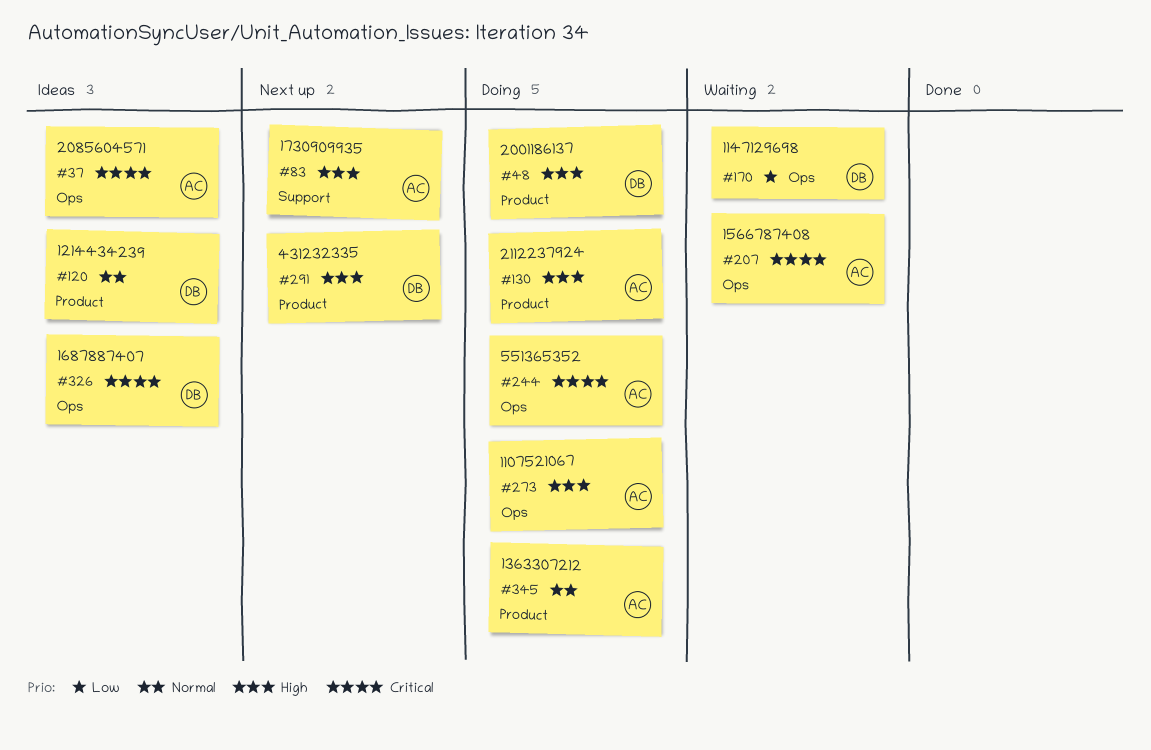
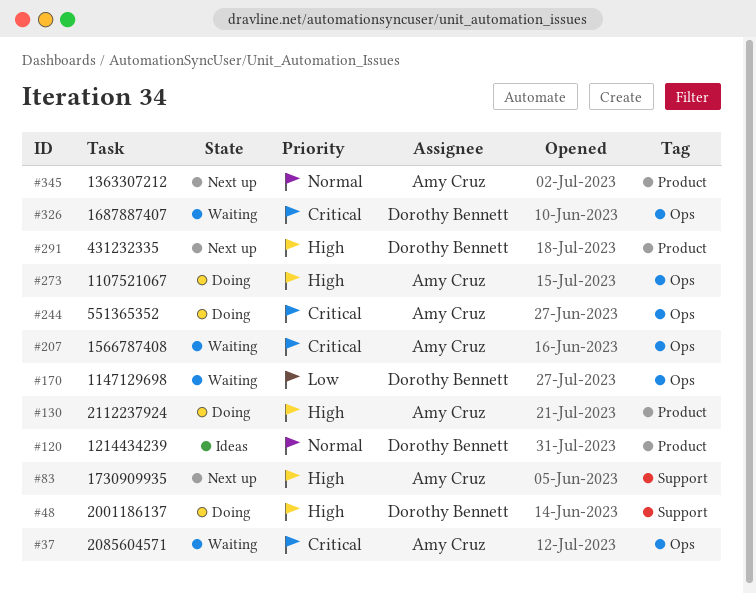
#37, status: Ideas -> Waiting
#48, label: Product -> Support
#326, status: Ideas -> Waiting
#345, status: Doing -> Next up

